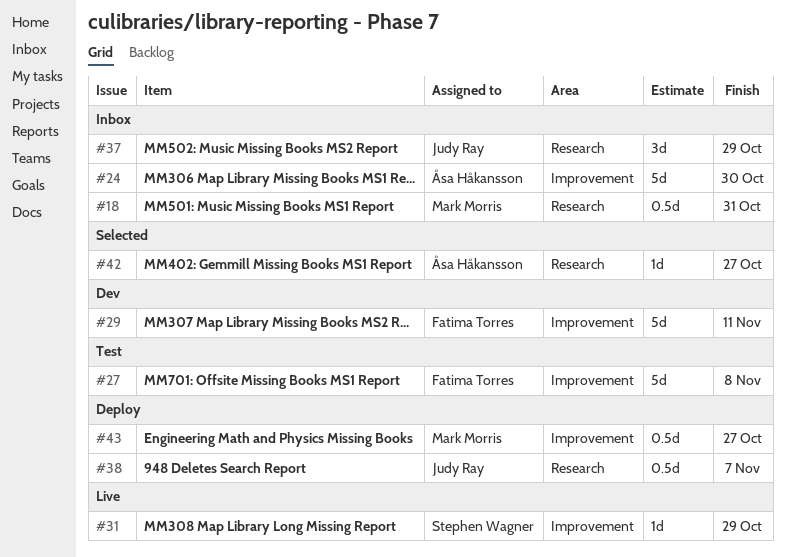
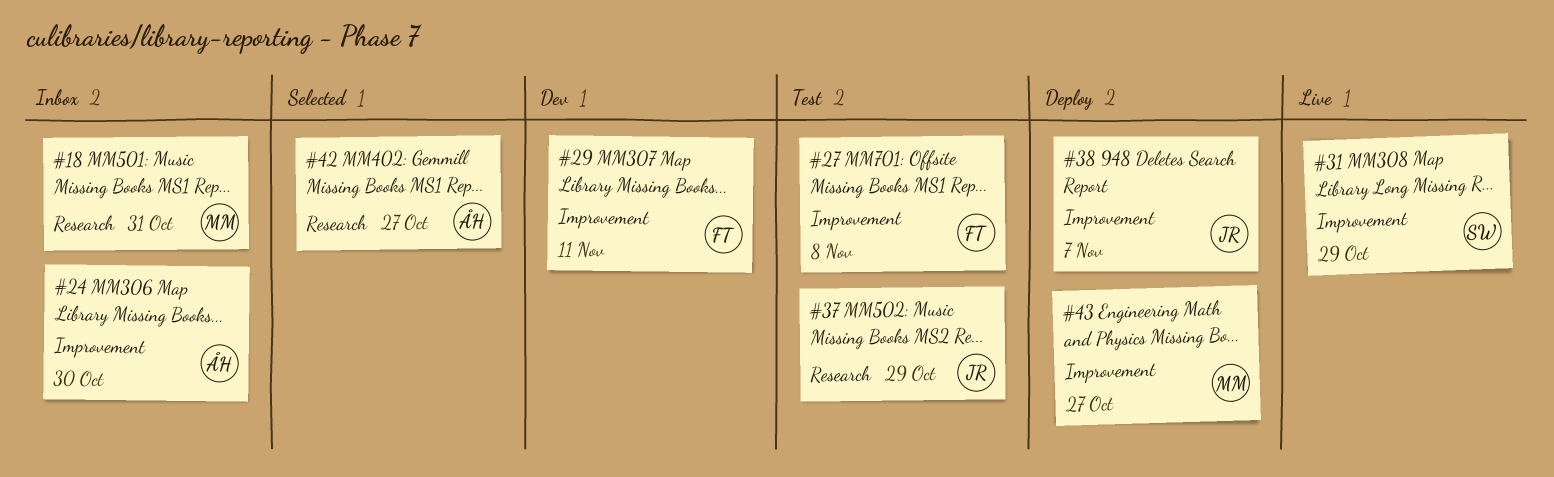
#37, status: Inbox -> Test
#38, label: Research -> Improvement

